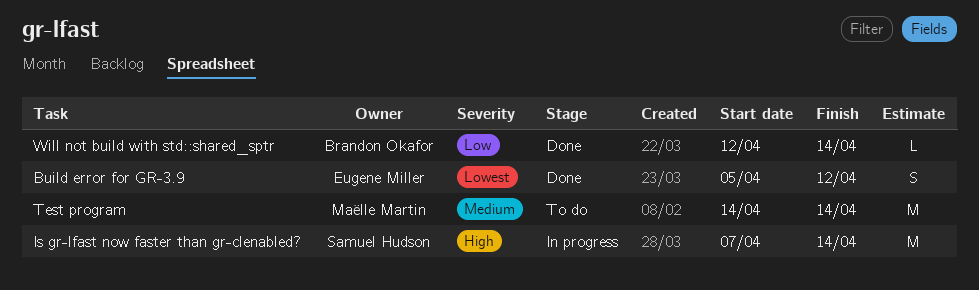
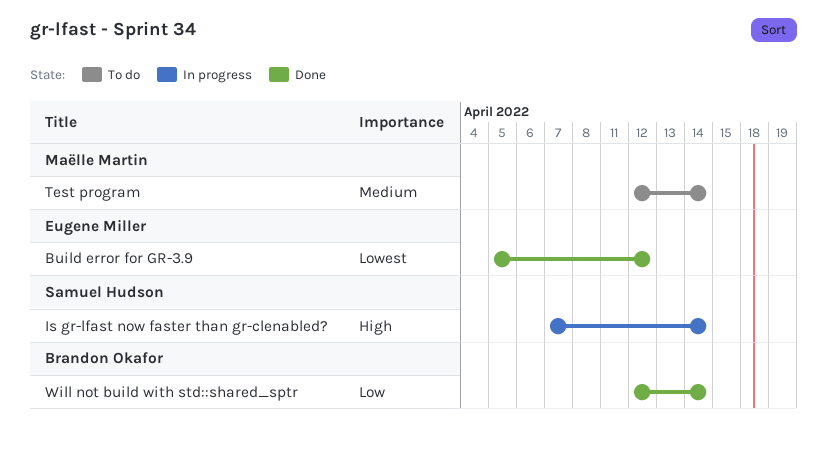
Test program, start: Apr 14 -> Apr 12

